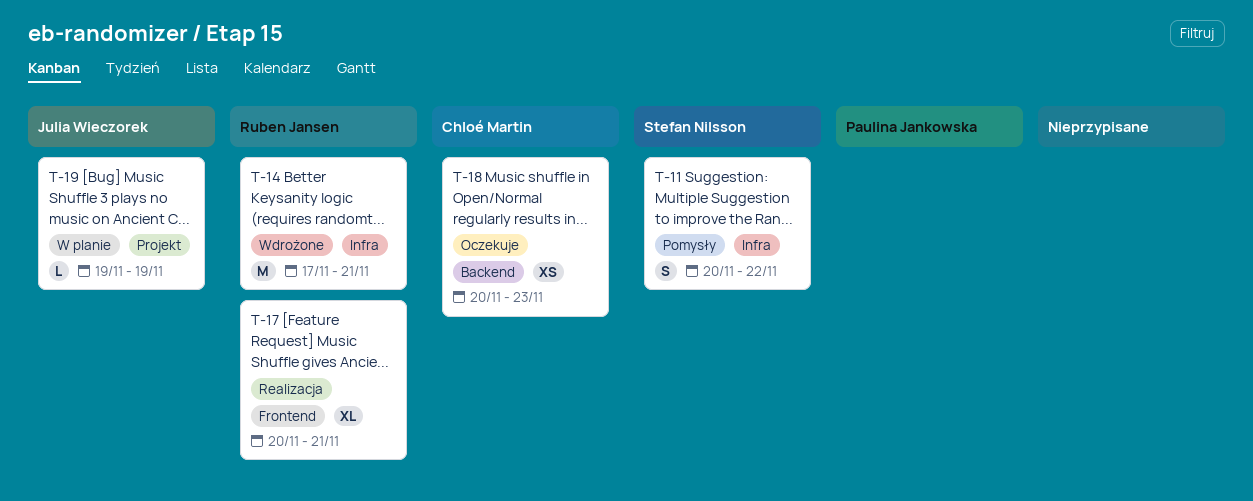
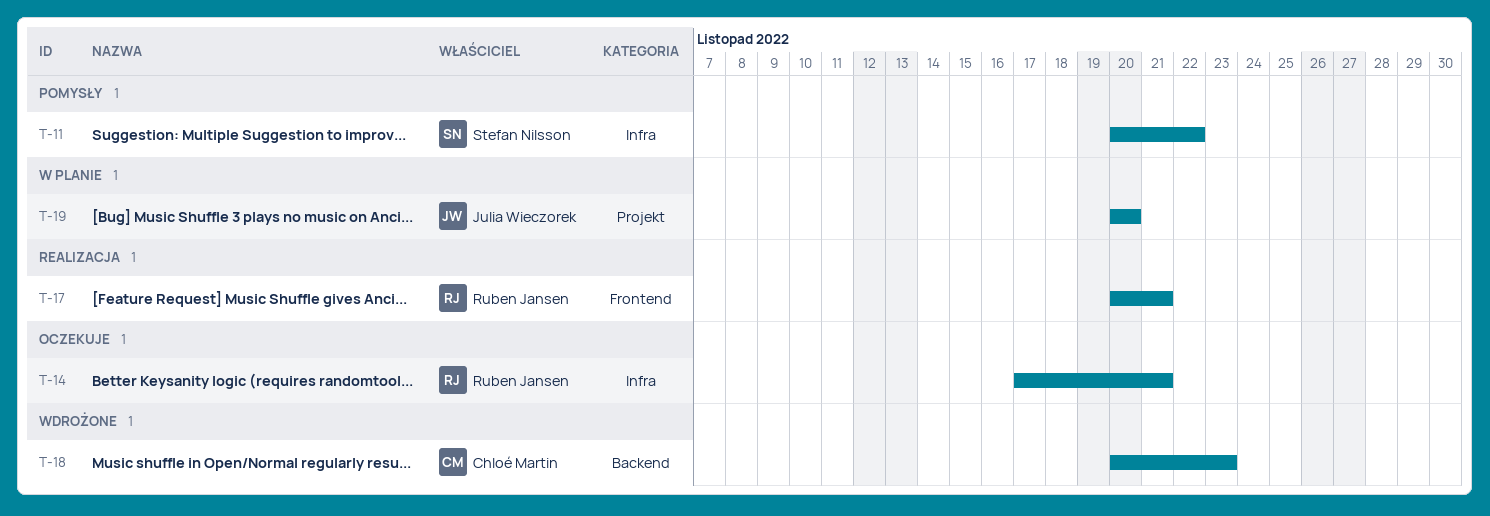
T-14, status: Wdrożone -> Oczekuje
T-18, status: Oczekuje -> Wdrożone
T-19, start: Nov 19 -> Nov 20
T-19, due: Nov 19 -> Nov 20

